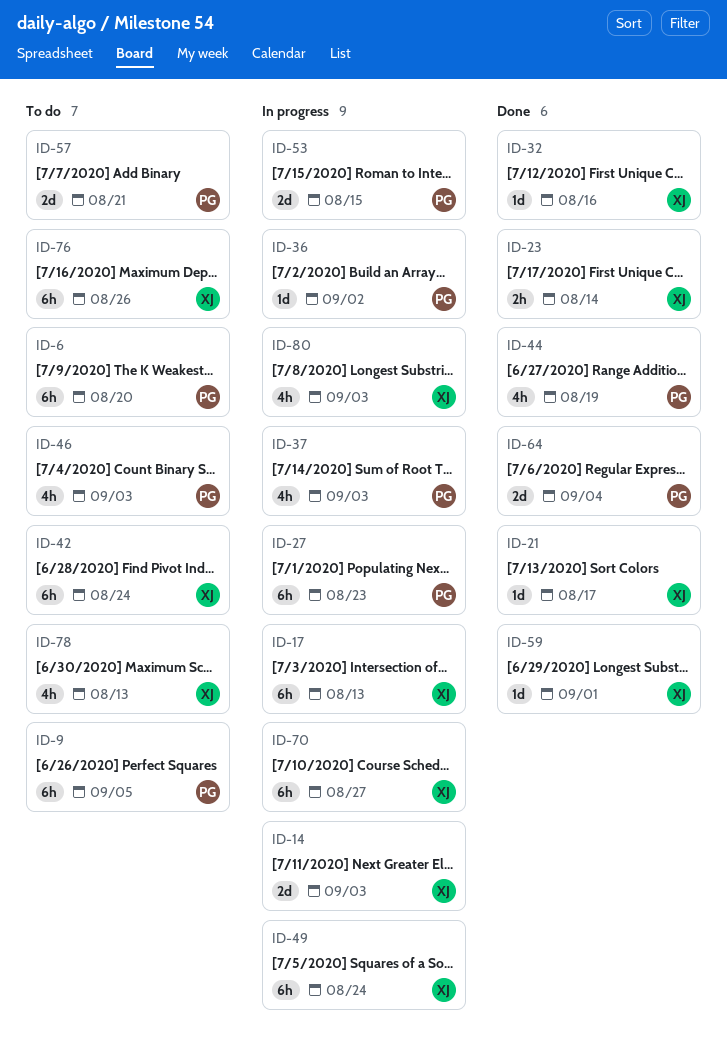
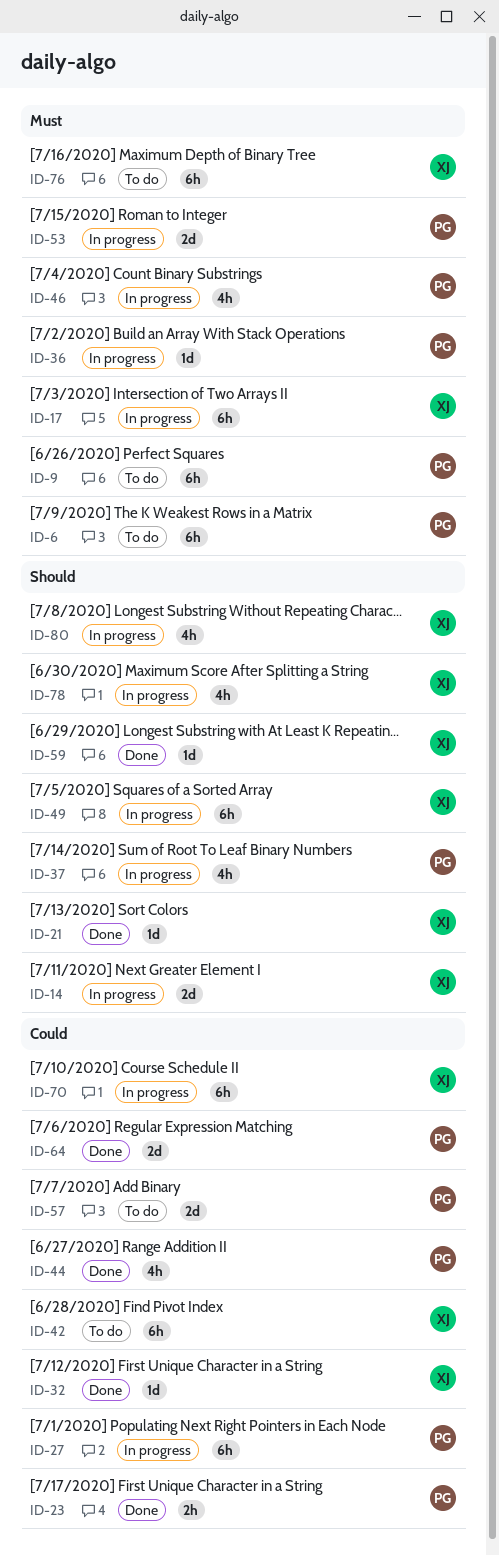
ID-23, owner: XJ -> PG
ID-46, status: To do -> In progress
ID-78, status: To do -> In progress

